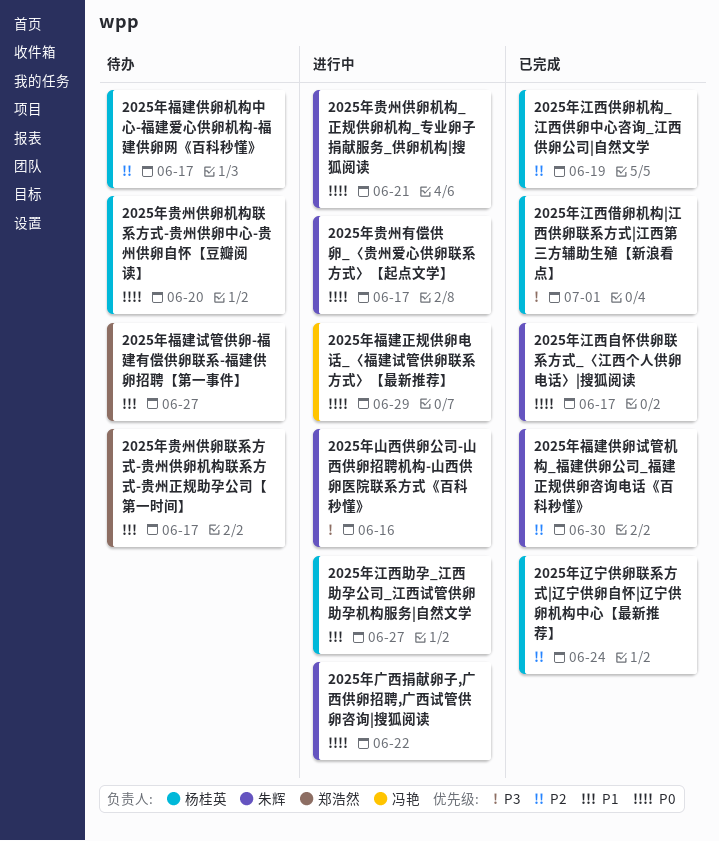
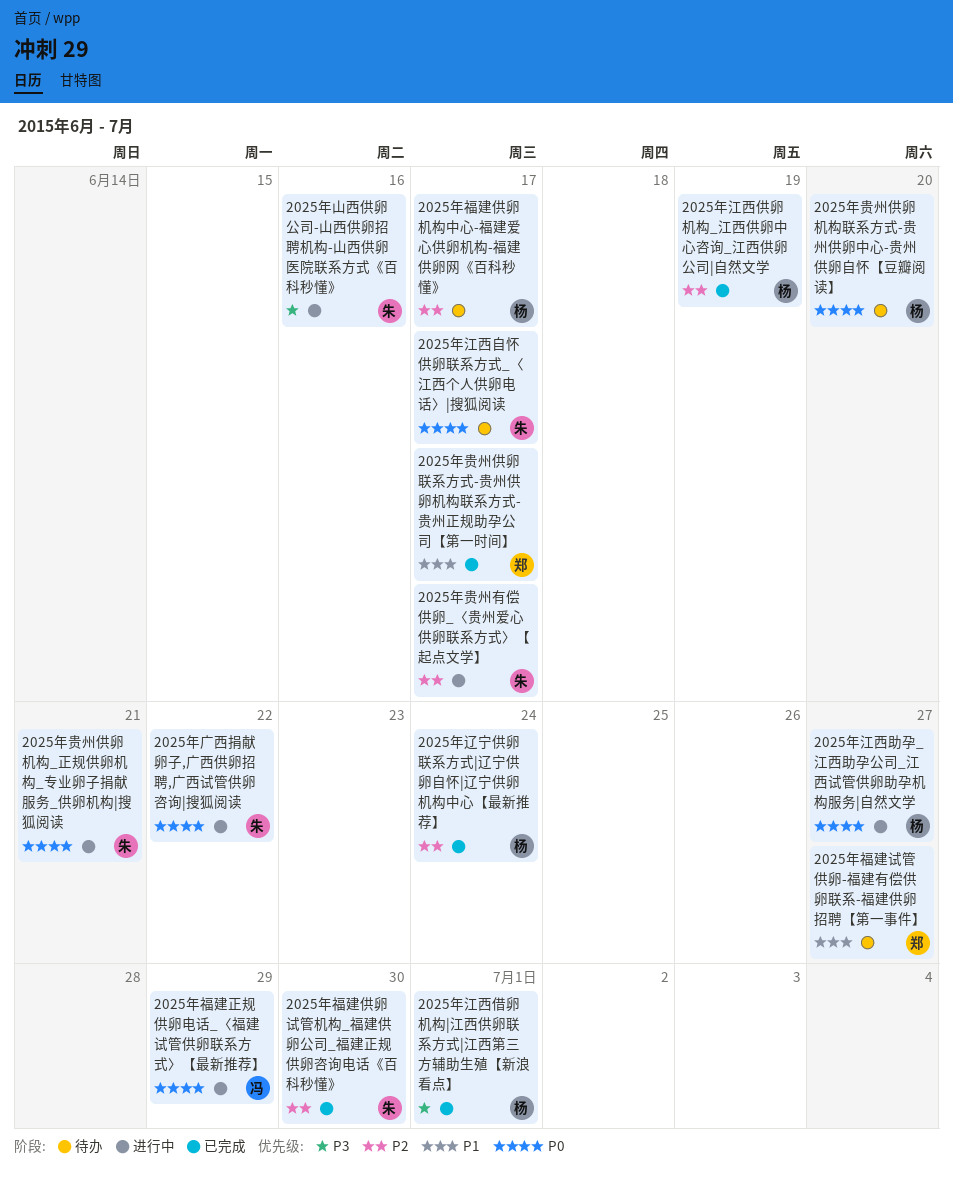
2025年江西助孕_江西助孕公司_江西试管供卵助孕机构服务|自然文学, priority: P1 -> P0
2025年江西自怀供卵联系方式_〈江西个人供卵电话〉|搜狐阅读, status: 已完成 -> 待办
2025年贵州供卵联系方式-贵州供卵机构联系方式-贵州正规助孕公司【第一时间】, status: 待办 -> 已完成
2025年贵州有偿供卵_〈贵州爱心供卵联系方式〉【起点文学】, priority: P0 -> P2

